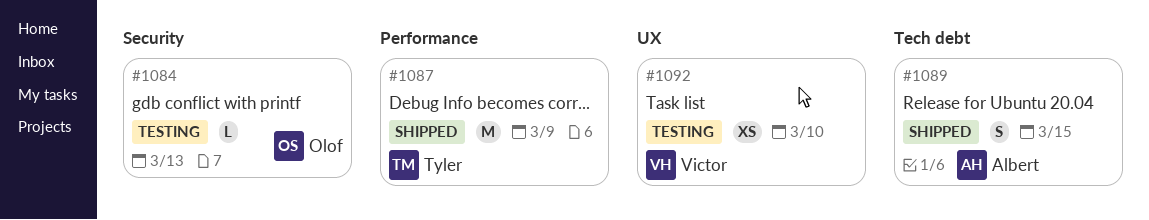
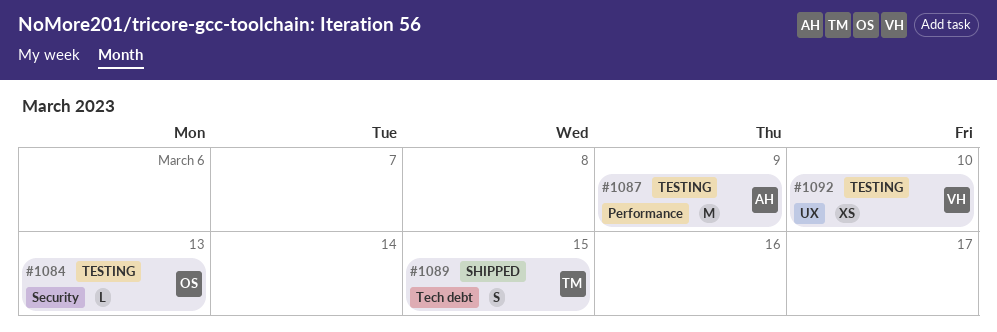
#1087, status: Shipped -> Testing
#1087, owner: Tyler -> Albert
#1089, owner: Albert -> Tyler

